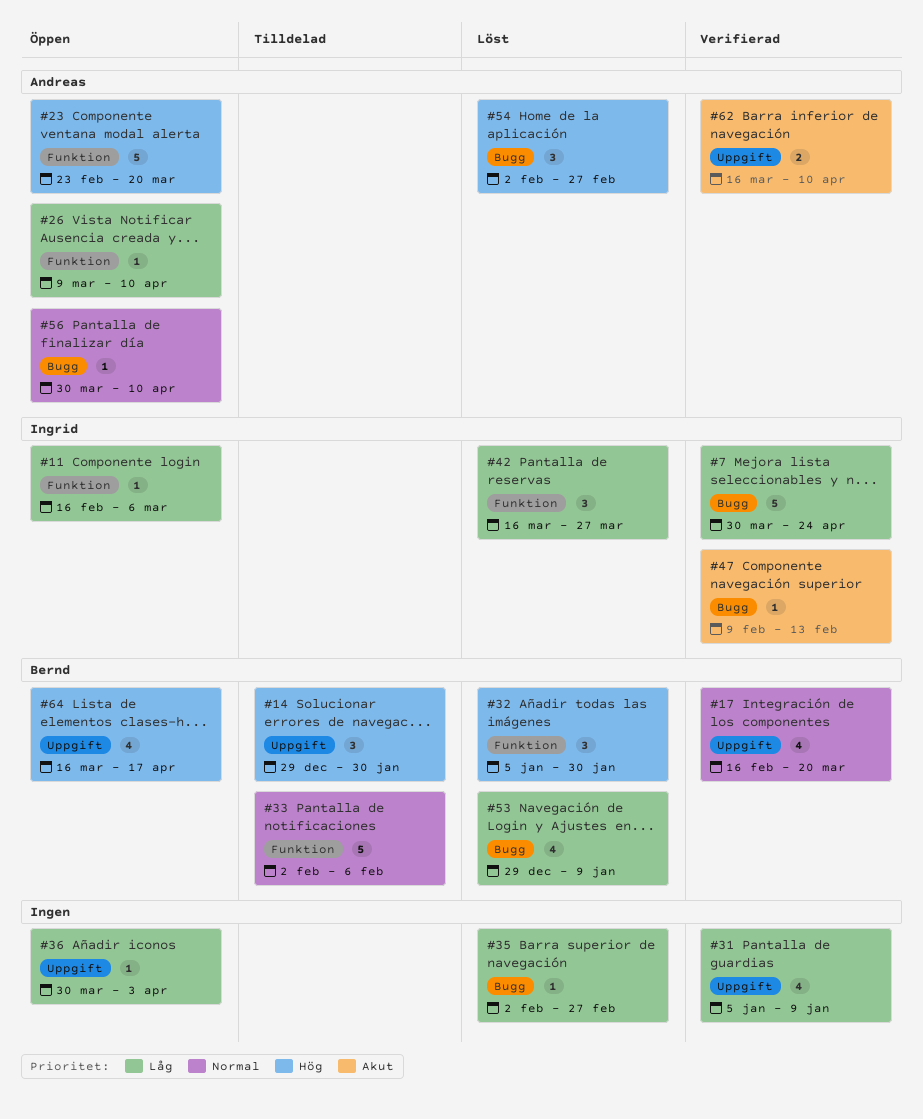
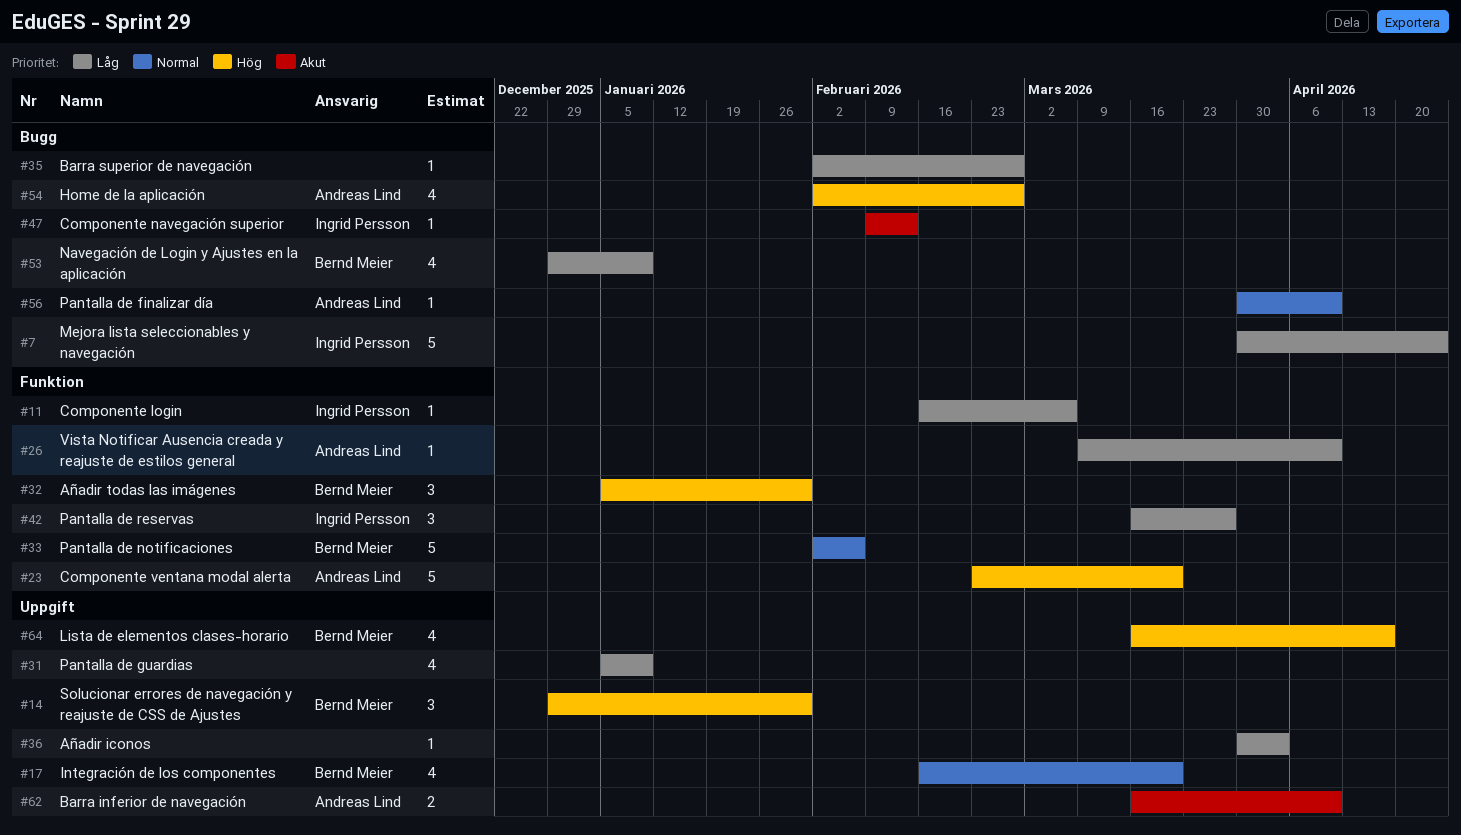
#54, estimate: 3 -> 4

